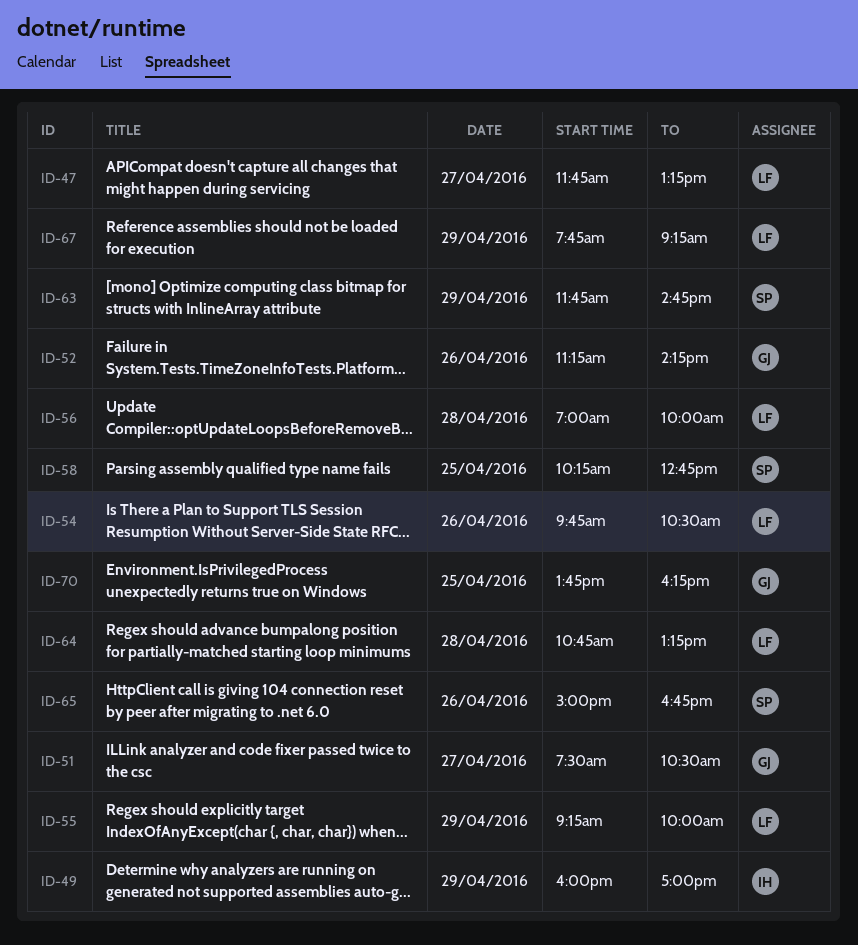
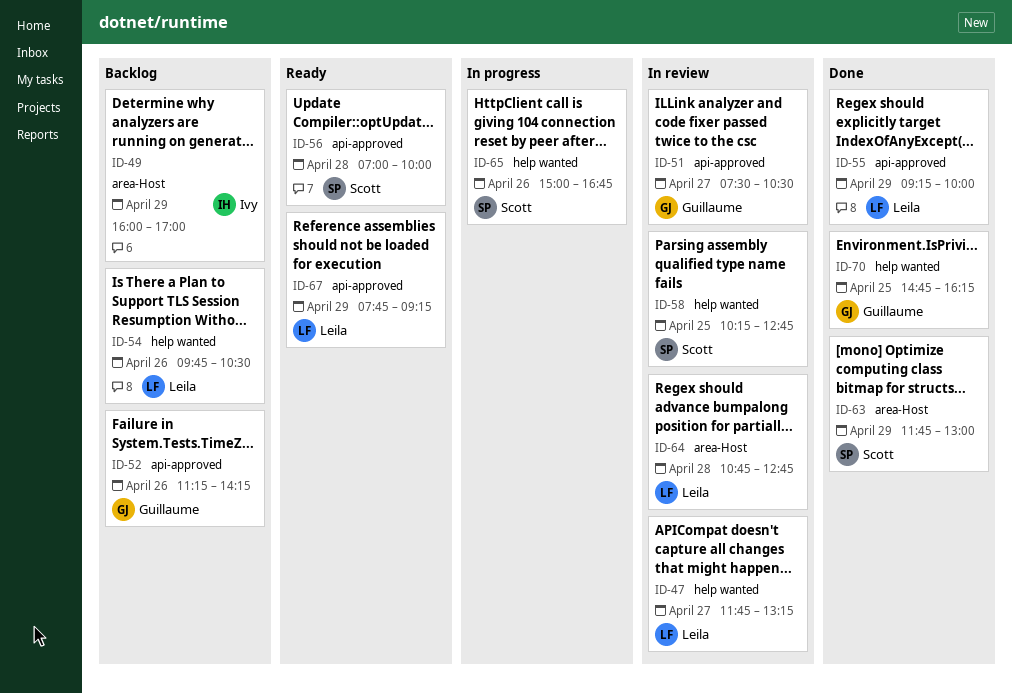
ID-56, owner: Leila -> Scott
ID-63, ends: 14:45 -> 13:00
ID-64, ends: 13:15 -> 12:45
ID-70, begins: 13:45 -> 14:45

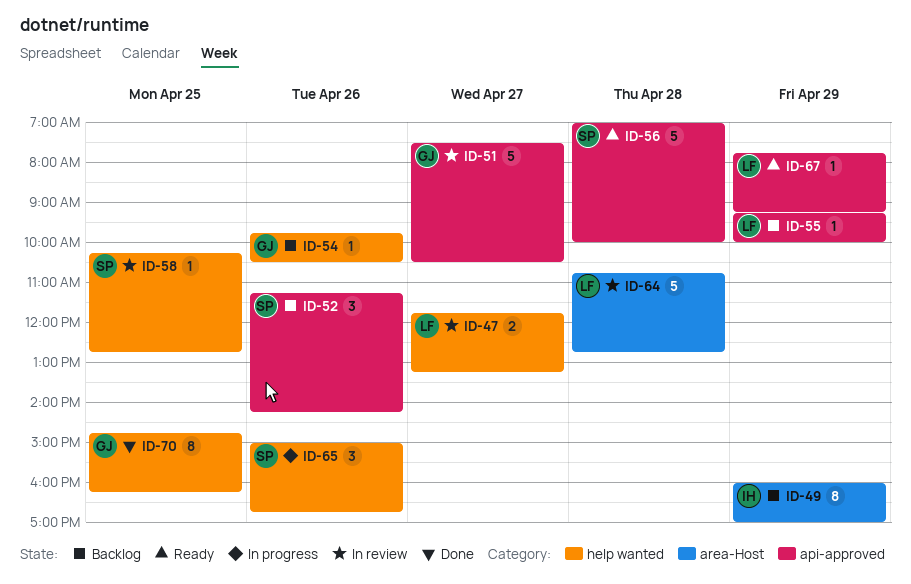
ID-52, owner: Guillaume -> Scott
ID-54, owner: Leila -> Guillaume
ID-55, status: Done -> Backlog
ID-63: present -> none

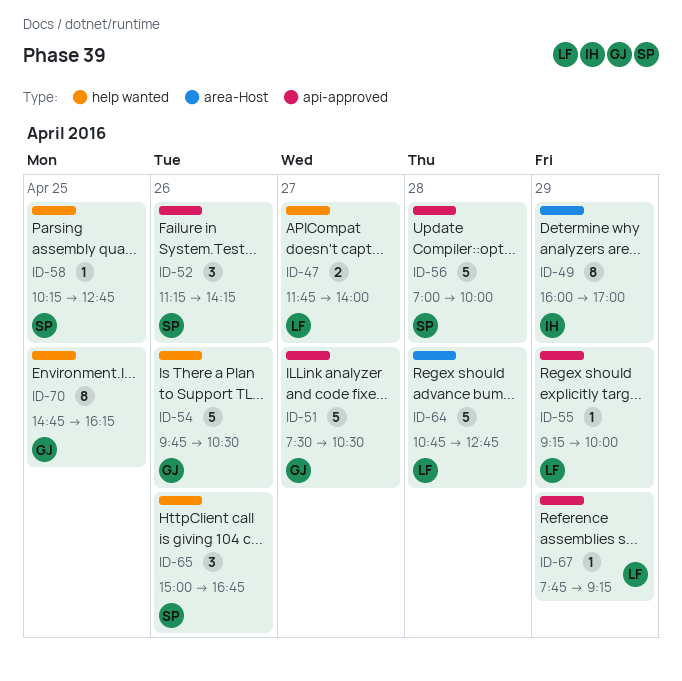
ID-47, ends: 13:15 -> 14:00
ID-54, estimate: 1 -> 5

